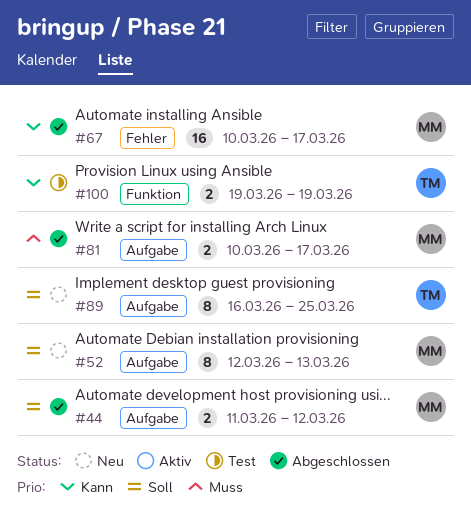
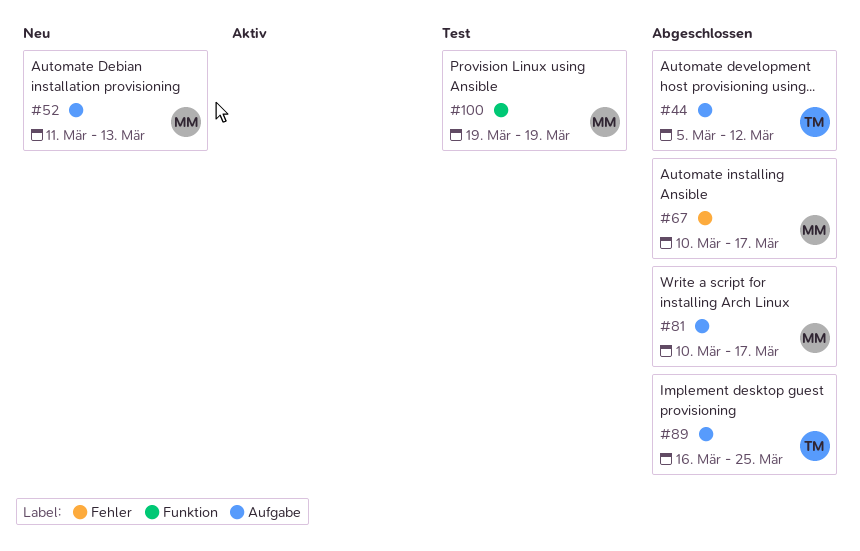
#44, owner: MM -> TM
#44, start: Mar 11 -> Mar 5
#52, start: Mar 12 -> Mar 11
#89, status: Neu -> Abgeschlossen
#100, owner: TM -> MM

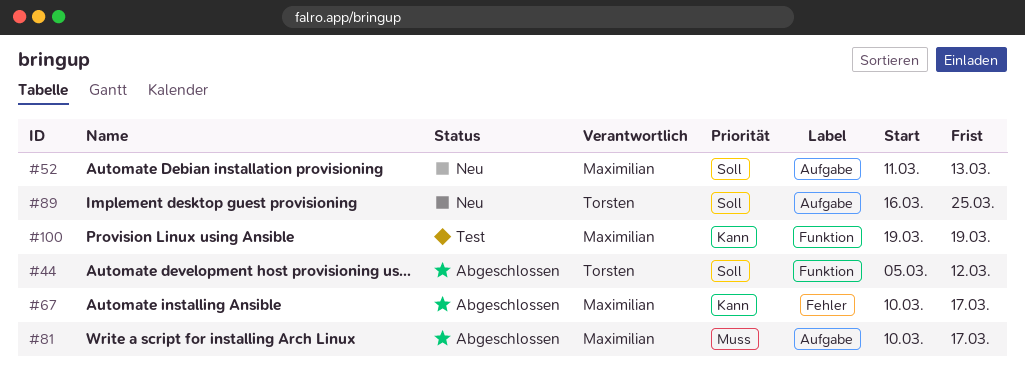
#44, label: Aufgabe -> Funktion
#89, status: Abgeschlossen -> Neu

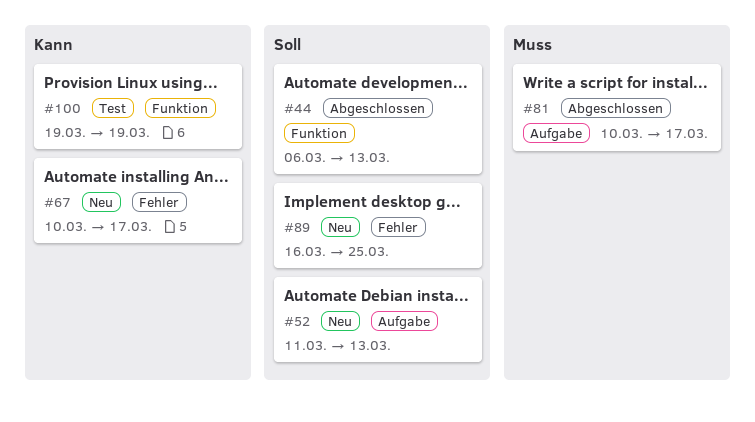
#44, start: Mar 5 -> Mar 6
#44, due: Mar 12 -> Mar 13
#67, status: Abgeschlossen -> Neu
#89, label: Aufgabe -> Fehler

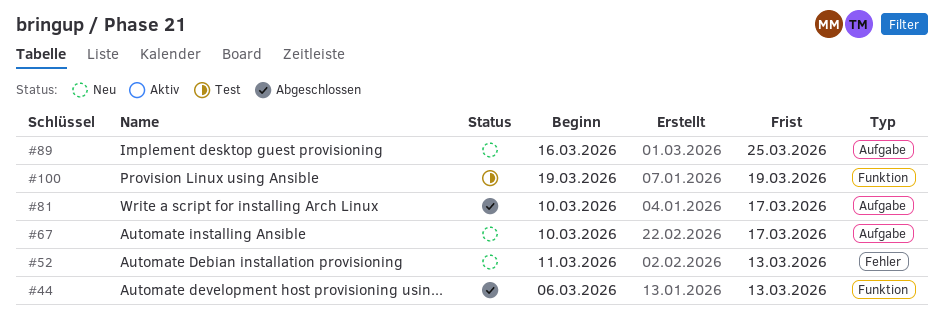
#52, label: Aufgabe -> Fehler
#67, label: Fehler -> Aufgabe
#89, label: Fehler -> Aufgabe

